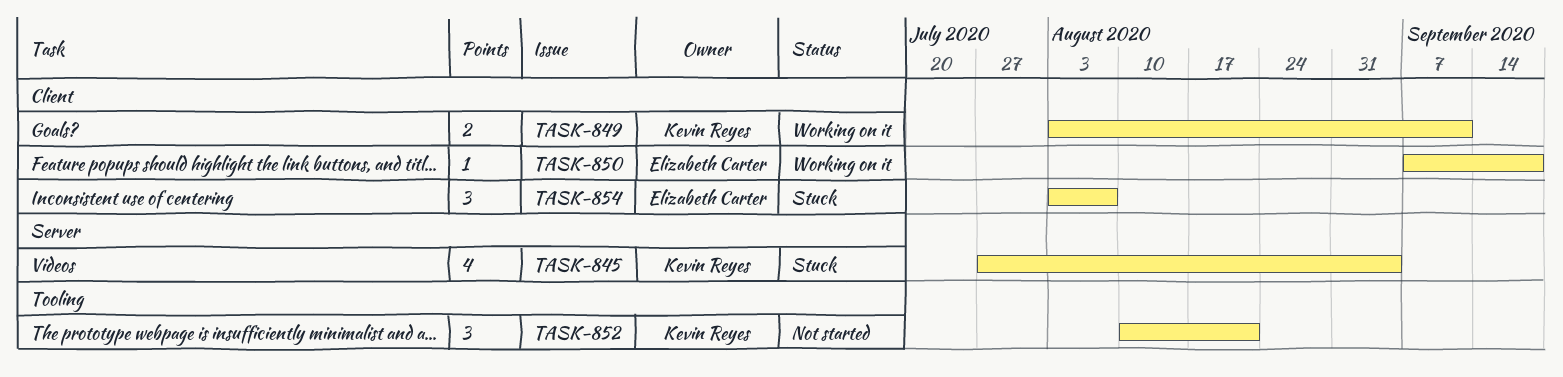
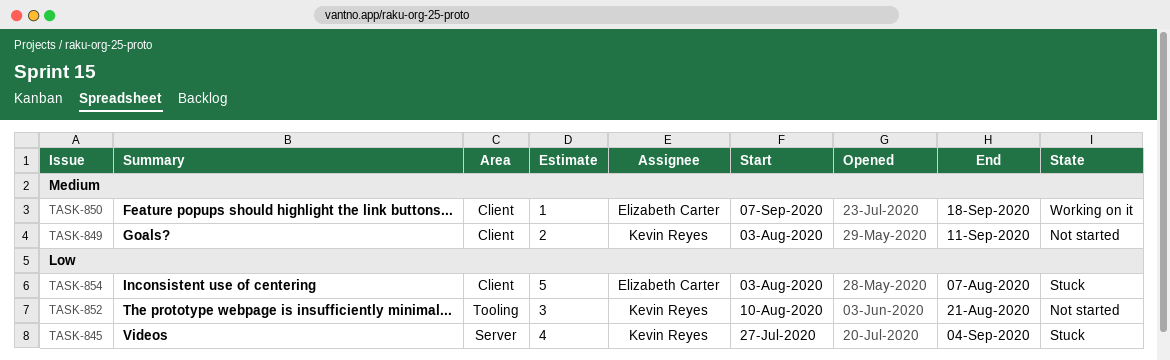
TASK-849, status: Working on it -> Not started
TASK-854, estimate: 3 -> 5

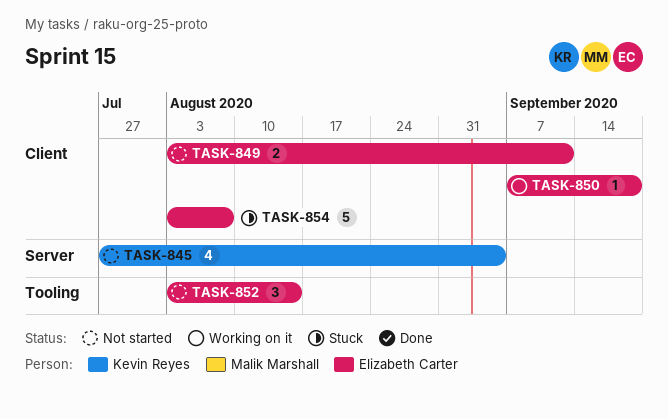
TASK-845, status: Stuck -> Not started
TASK-849, owner: Kevin Reyes -> Elizabeth Carter
TASK-852, owner: Kevin Reyes -> Elizabeth Carter
TASK-852, start: Aug 10 -> Aug 3
TASK-852, due: Aug 21 -> Aug 14

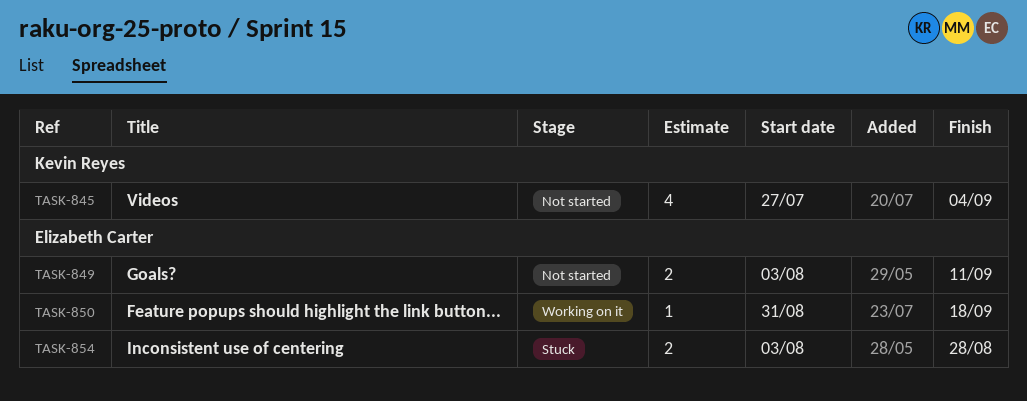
TASK-850, start: Sep 7 -> Aug 31
TASK-852: present -> none
TASK-854, estimate: 5 -> 2
TASK-854, due: Aug 7 -> Aug 28

